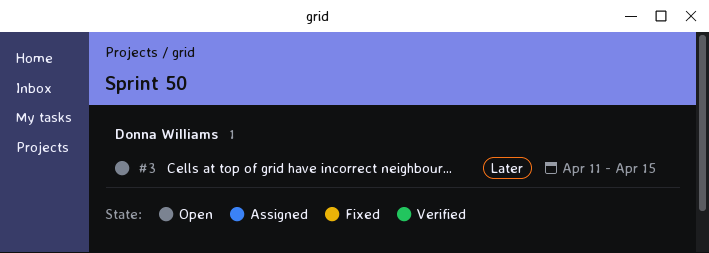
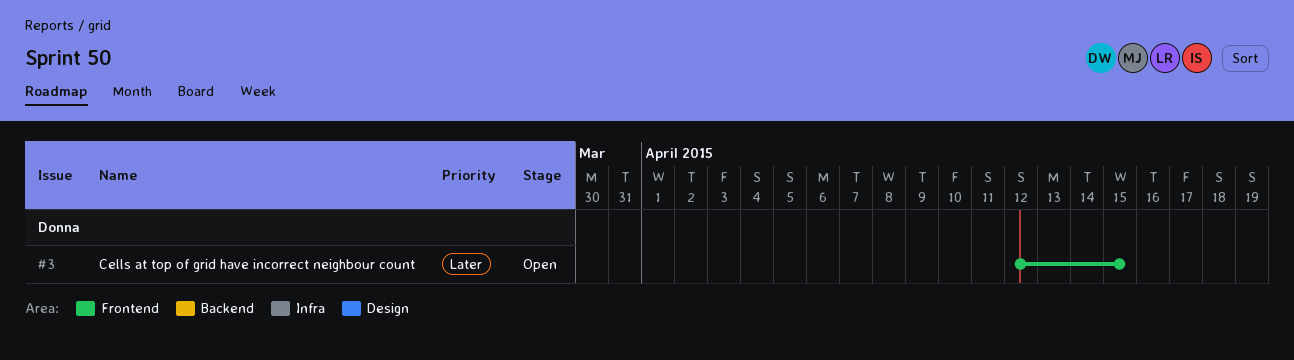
#3, start: Apr 11 -> Apr 12

